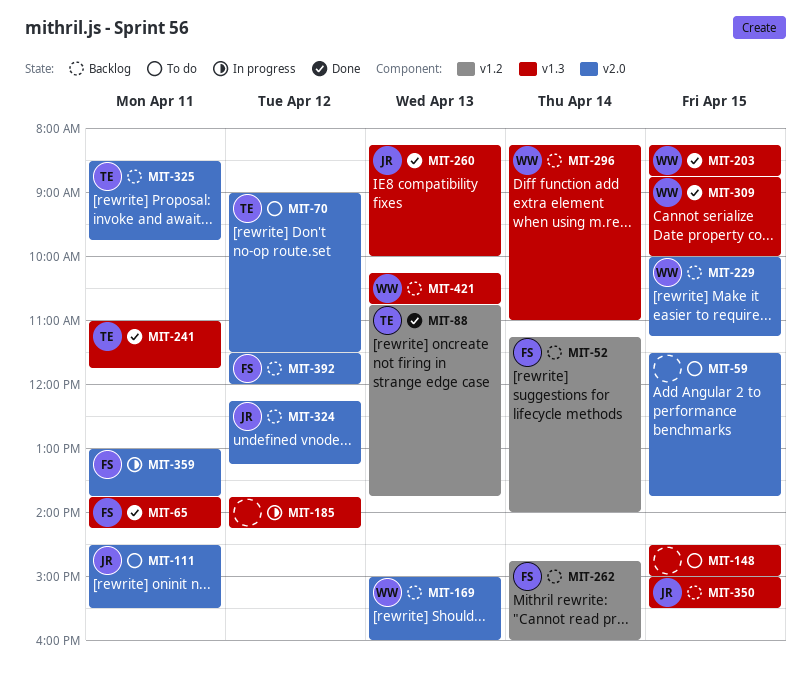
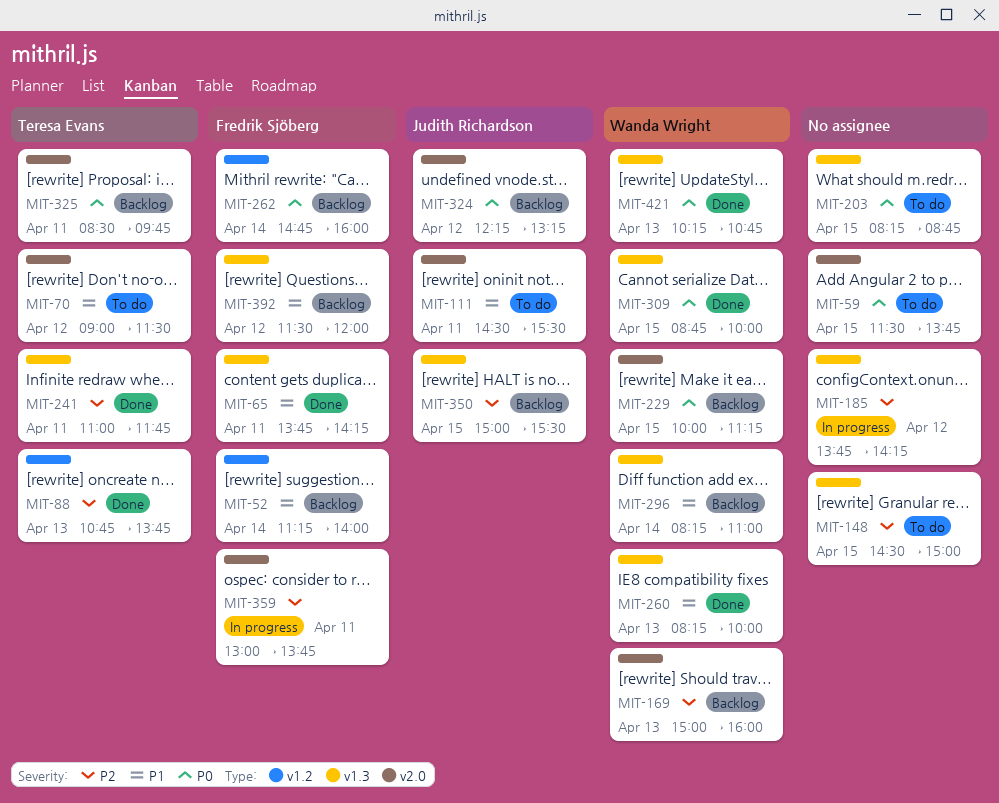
MIT-203, status: Done -> To do
MIT-203, owner: Wanda Wright -> none
MIT-260, owner: Judith Richardson -> Wanda Wright
MIT-392, label: v2.0 -> v1.3
MIT-421, status: Backlog -> Done

